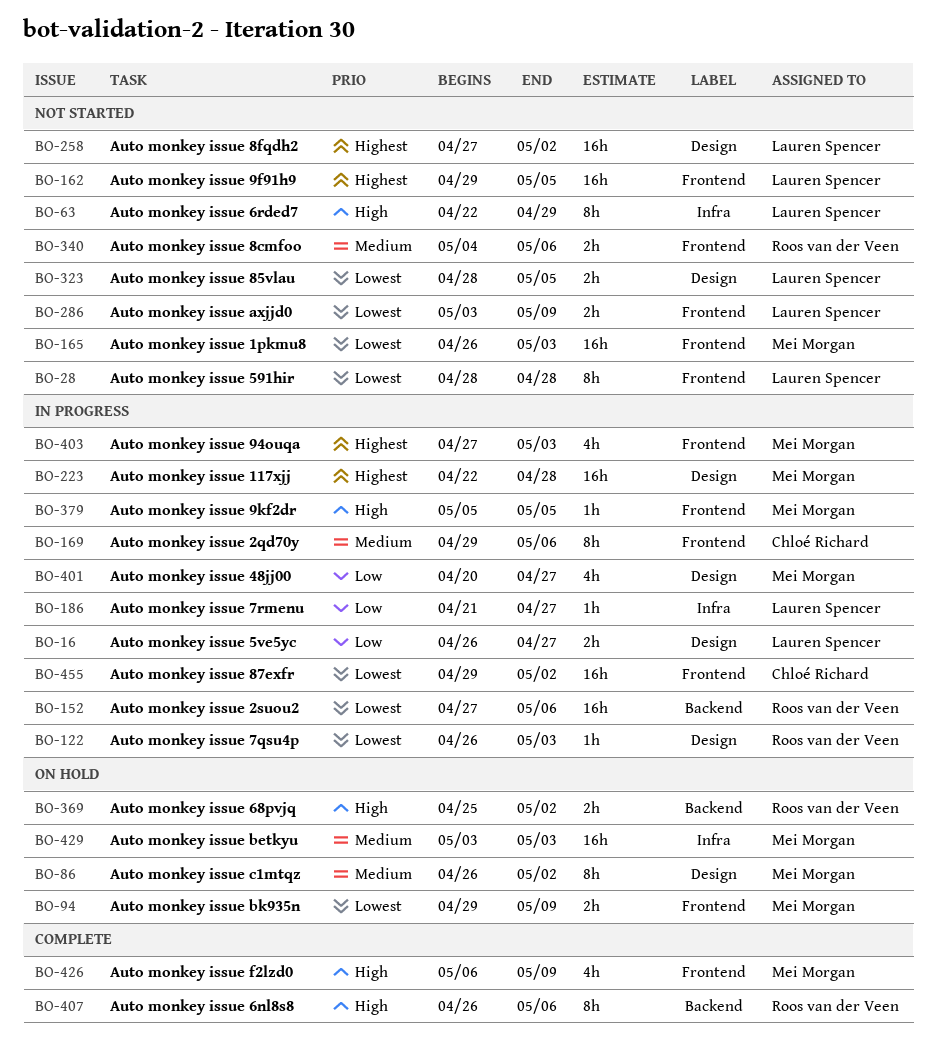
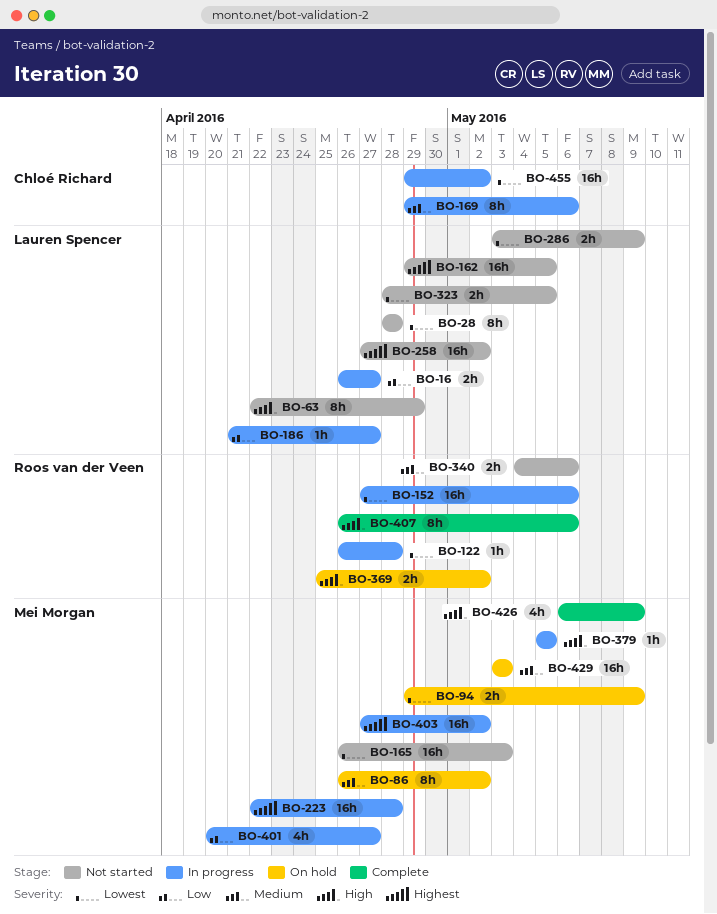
BO-122, due: May 3 -> Apr 28
BO-403, estimate: 4h -> 16h
BO-403, due: May 3 -> May 2

